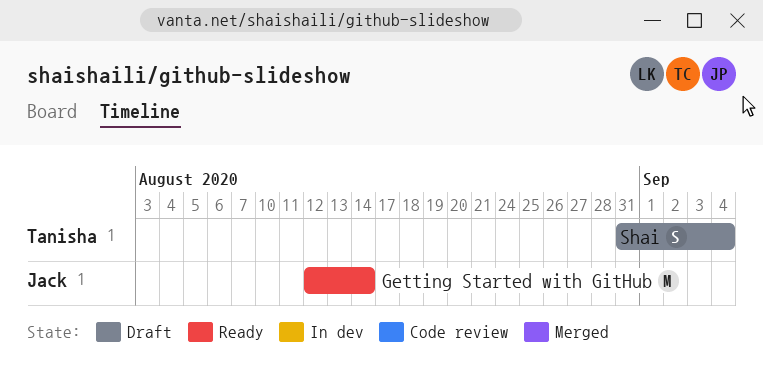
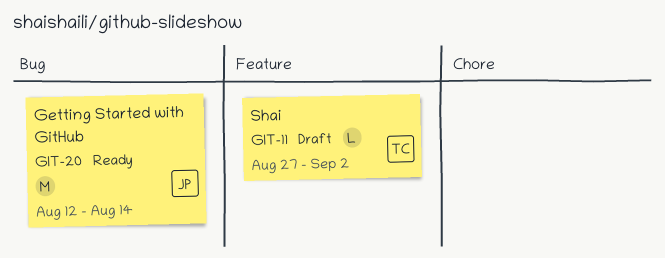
Shai, estimate: S -> L
Shai, start: Aug 31 -> Aug 27
Shai, due: Sep 4 -> Sep 2

